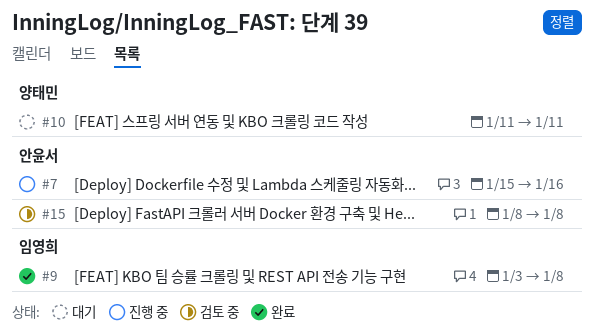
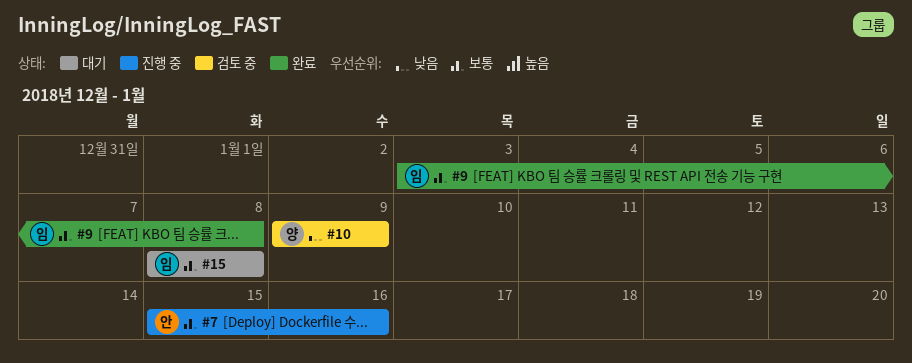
#10, status: 대기 -> 검토 중
#10, start: Jan 11 -> Jan 9
#10, due: Jan 11 -> Jan 9
#15, status: 검토 중 -> 대기
#15, owner: 안윤서 -> 임영희

